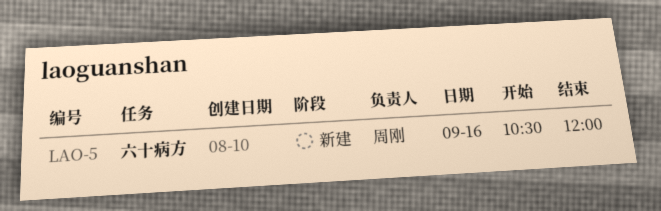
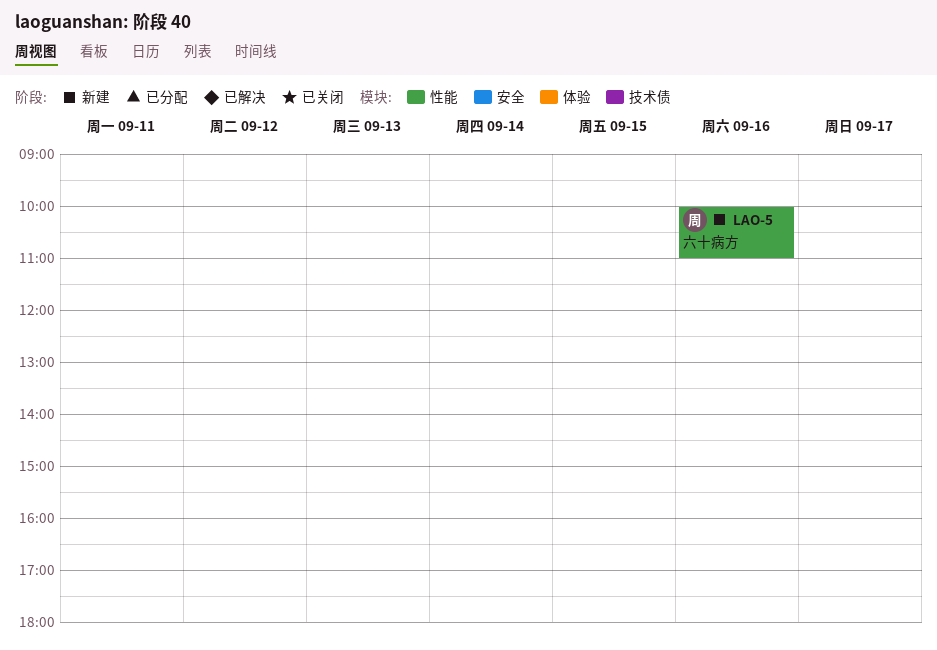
LAO-5, begins: 10:30 -> 10:00
LAO-5, ends: 12:00 -> 11:00

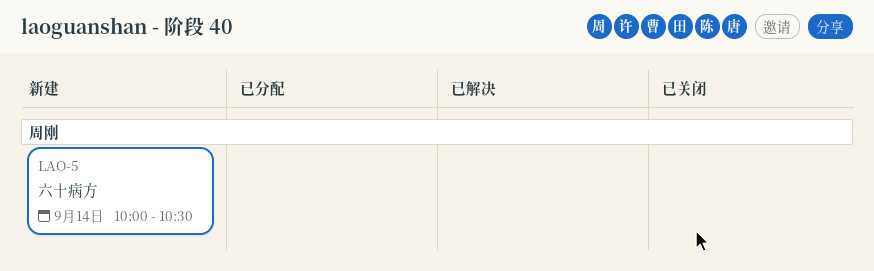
LAO-5, day: Sep 16 -> Sep 14
LAO-5, ends: 11:00 -> 10:30

